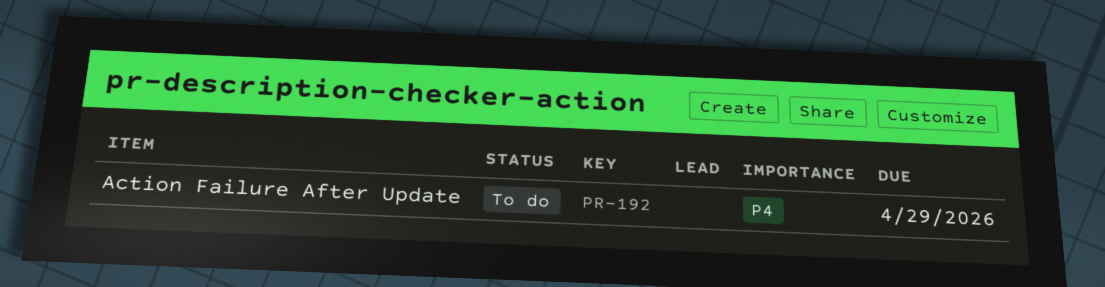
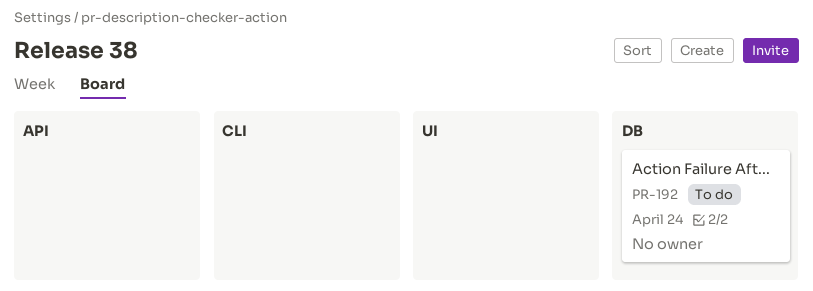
PR-192, due: Apr 29 -> Apr 24

